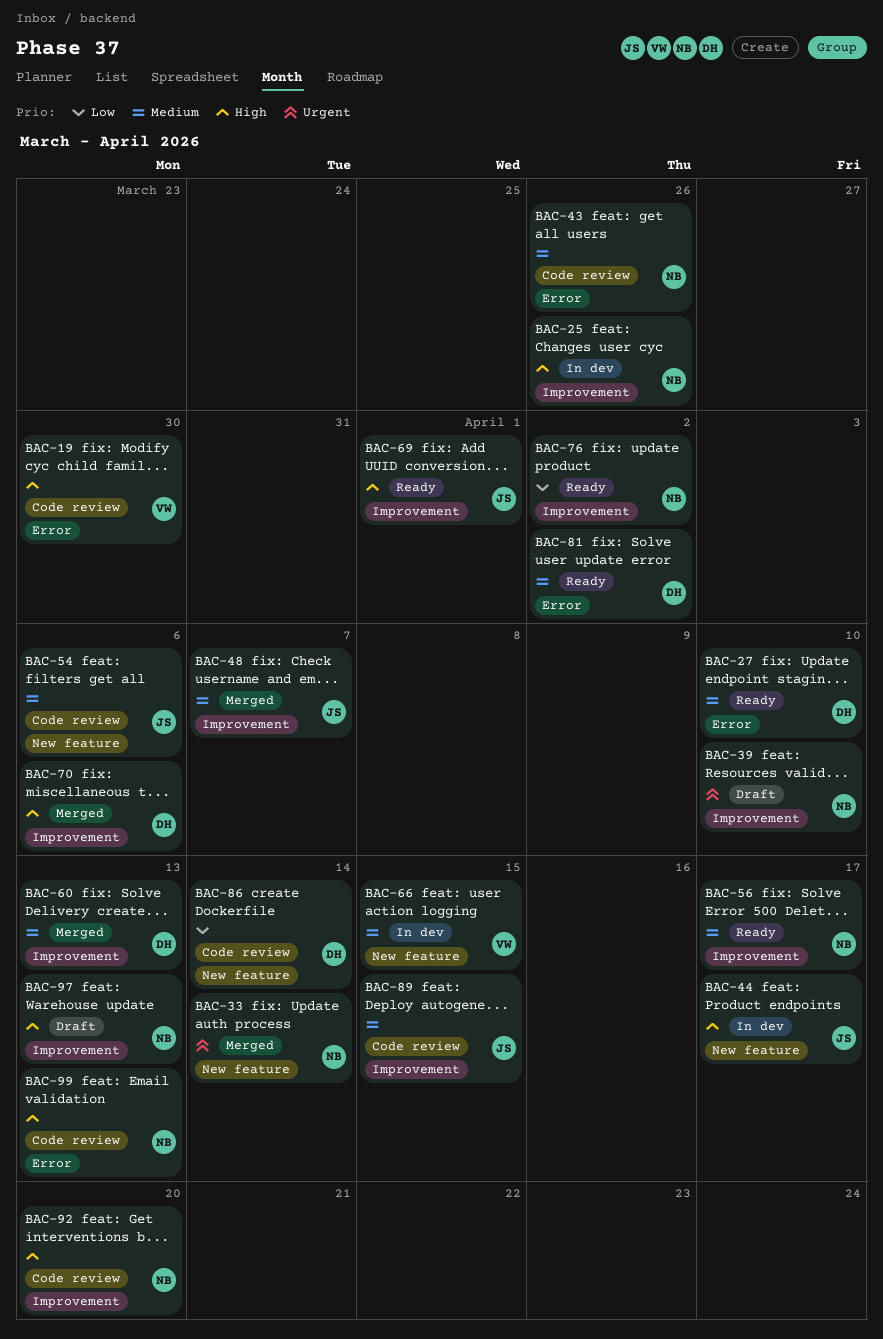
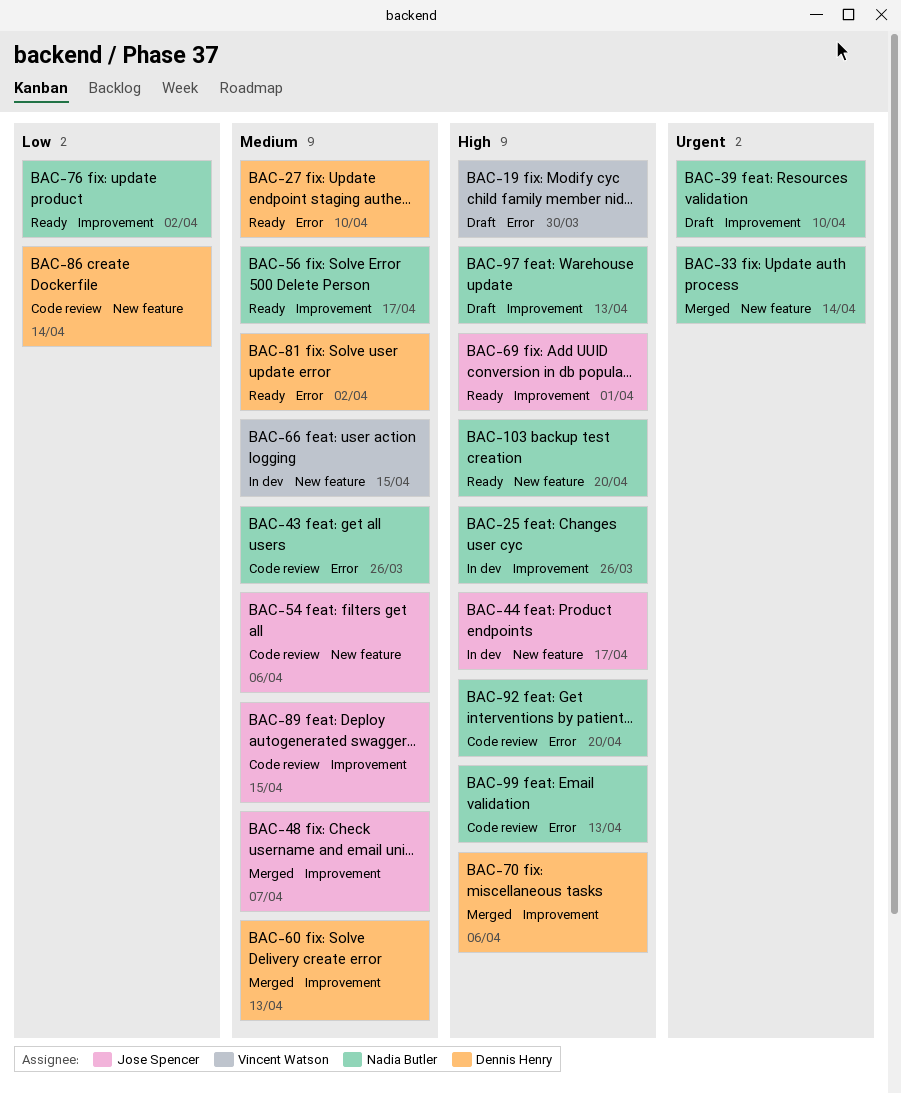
BAC-19, status: Code review -> Draft
BAC-92, label: Improvement -> Error
BAC-103: none -> present

